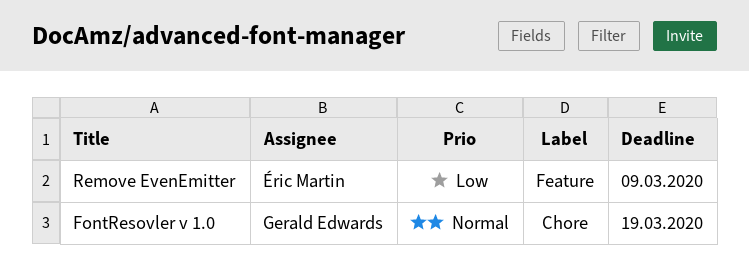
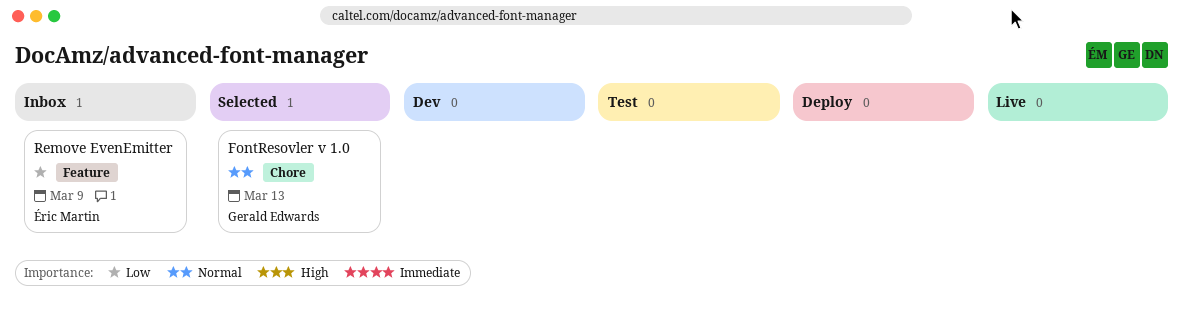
FontResovler v 1.0, due: Mar 19 -> Mar 13

